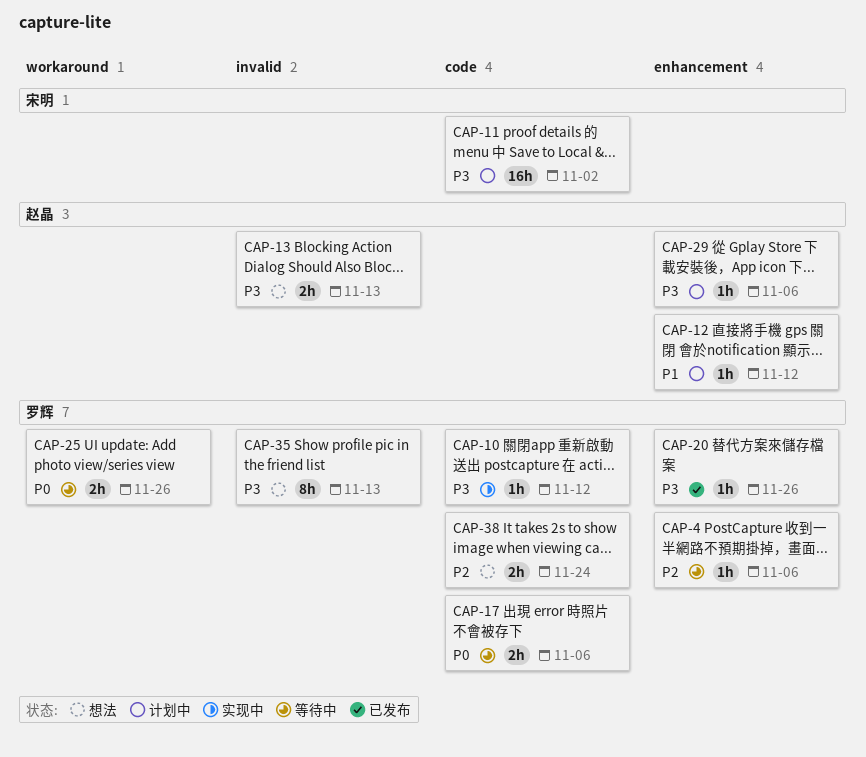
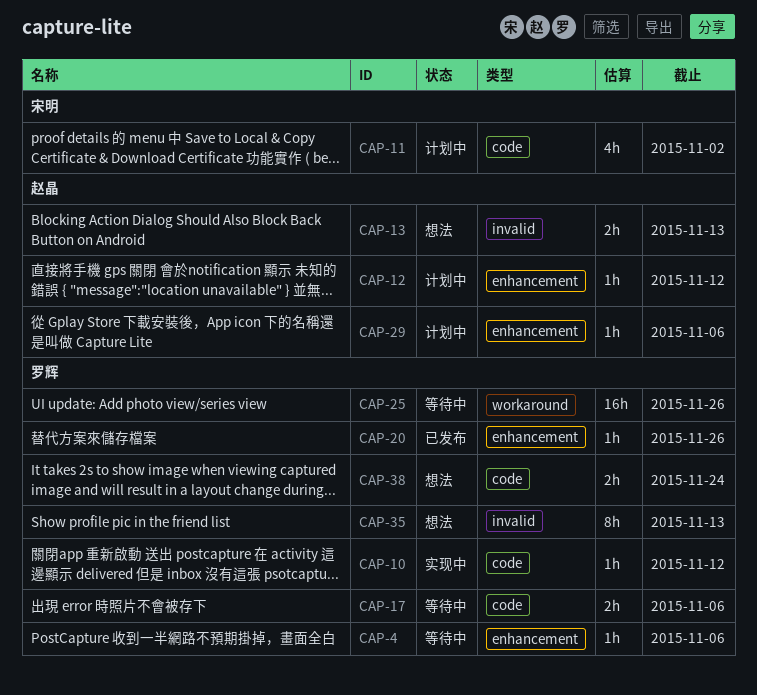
CAP-11, estimate: 16h -> 4h
CAP-25, estimate: 2h -> 16h

